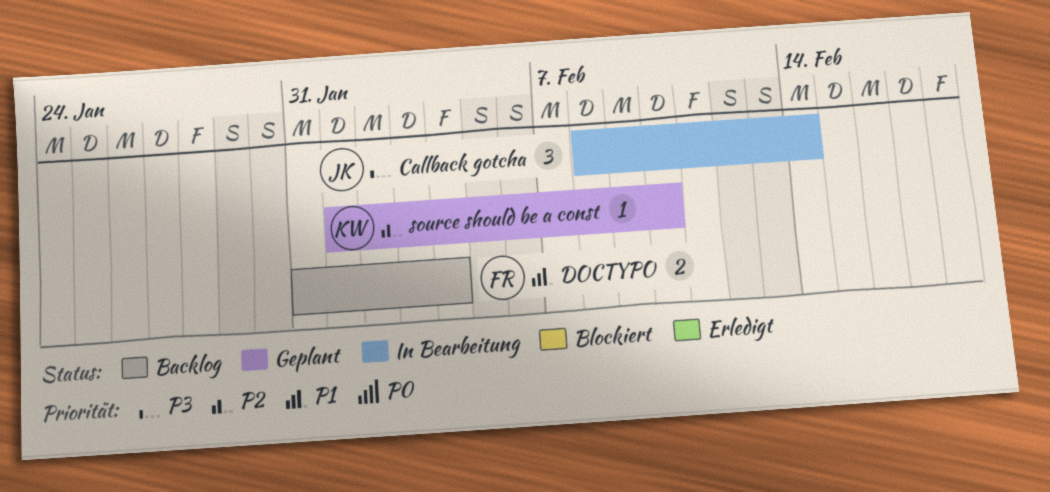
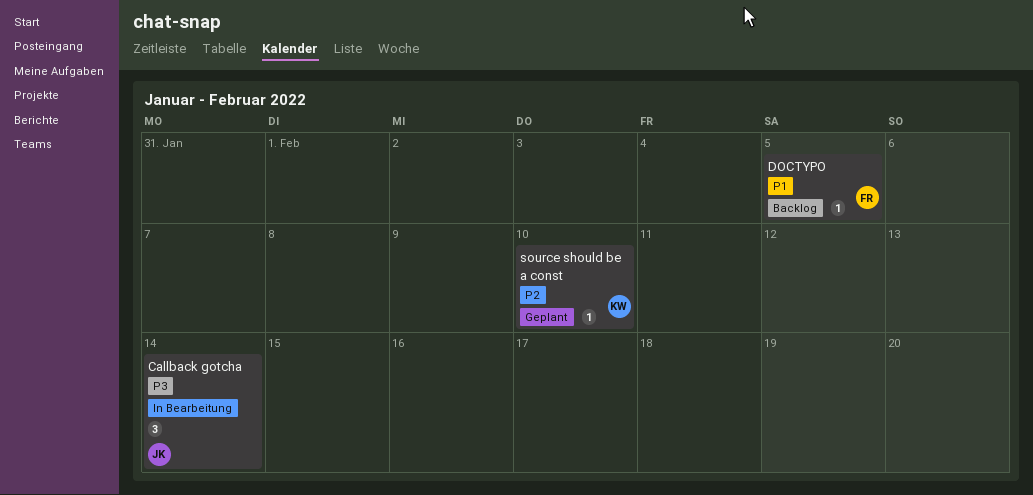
DOCTYPO, estimate: 2 -> 1
DOCTYPO, due: Feb 4 -> Feb 5

